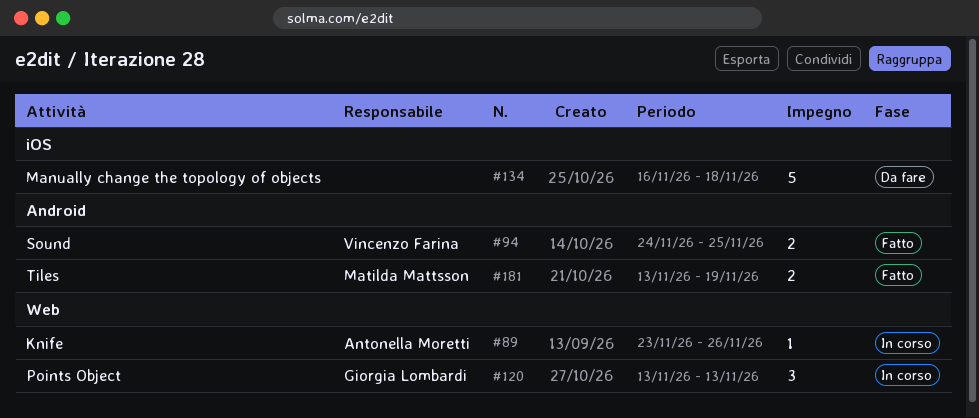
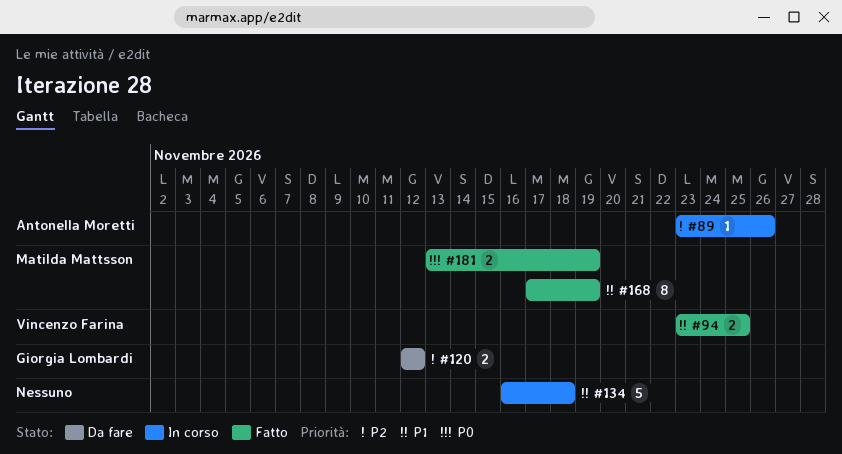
#94, start: Nov 24 -> Nov 23
#120, status: In corso -> Da fare
#120, estimate: 3 -> 2
#120, start: Nov 13 -> Nov 12
#120, due: Nov 13 -> Nov 12
#134, status: Da fare -> In corso
#168: none -> present

